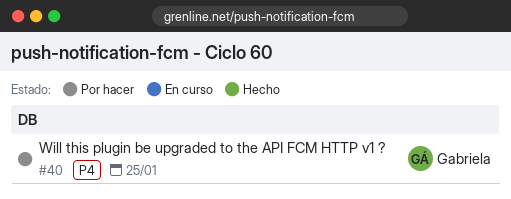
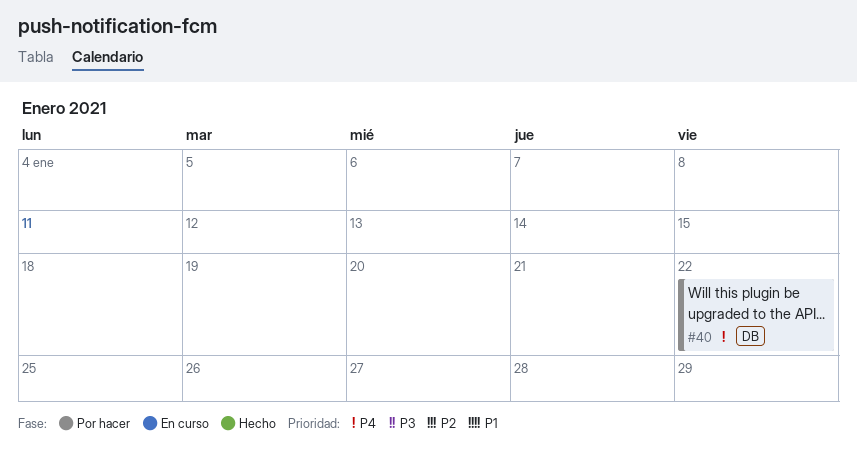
#40, due: Jan 25 -> Jan 22

